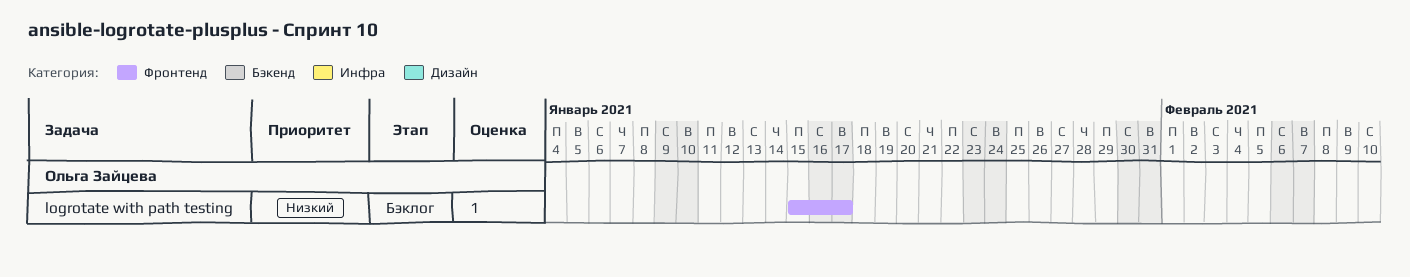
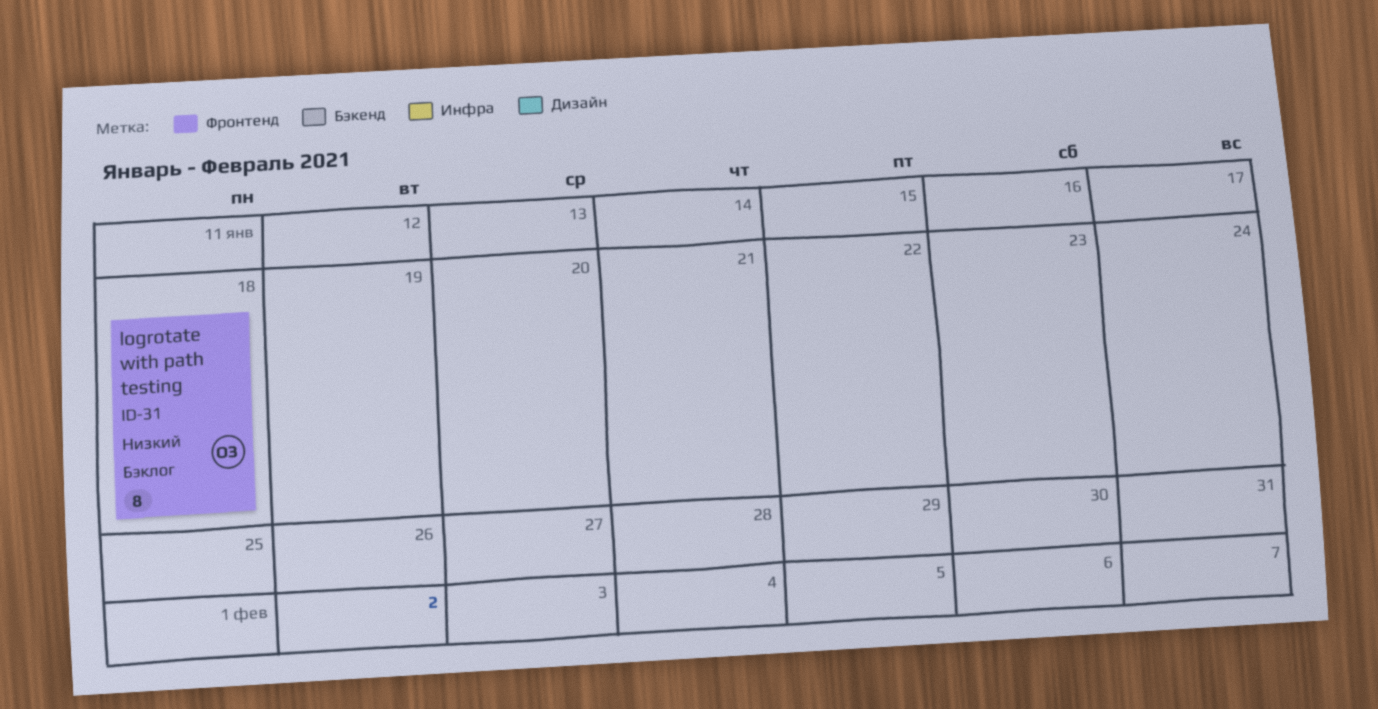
logrotate with path testing, estimate: 1 -> 8
logrotate with path testing, due: Jan 17 -> Jan 18

